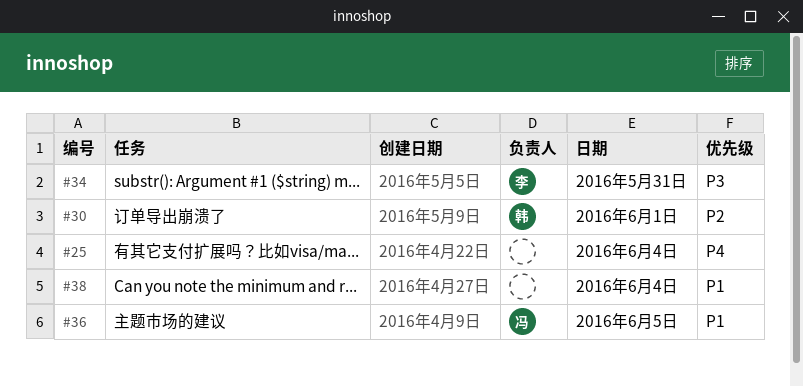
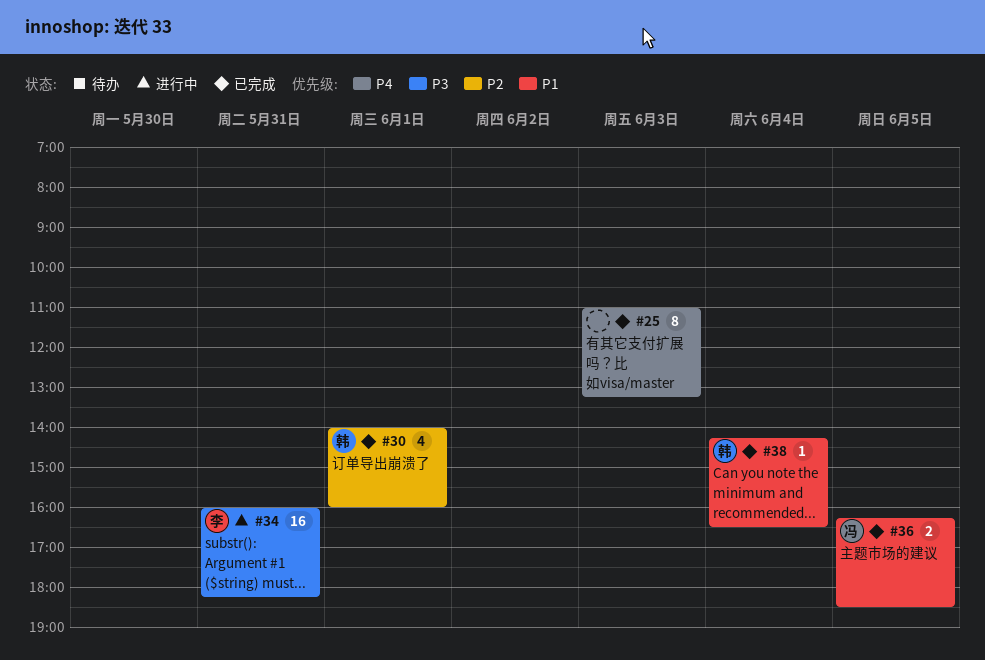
#25, day: Jun 4 -> Jun 3
#38, owner: none -> 韩

